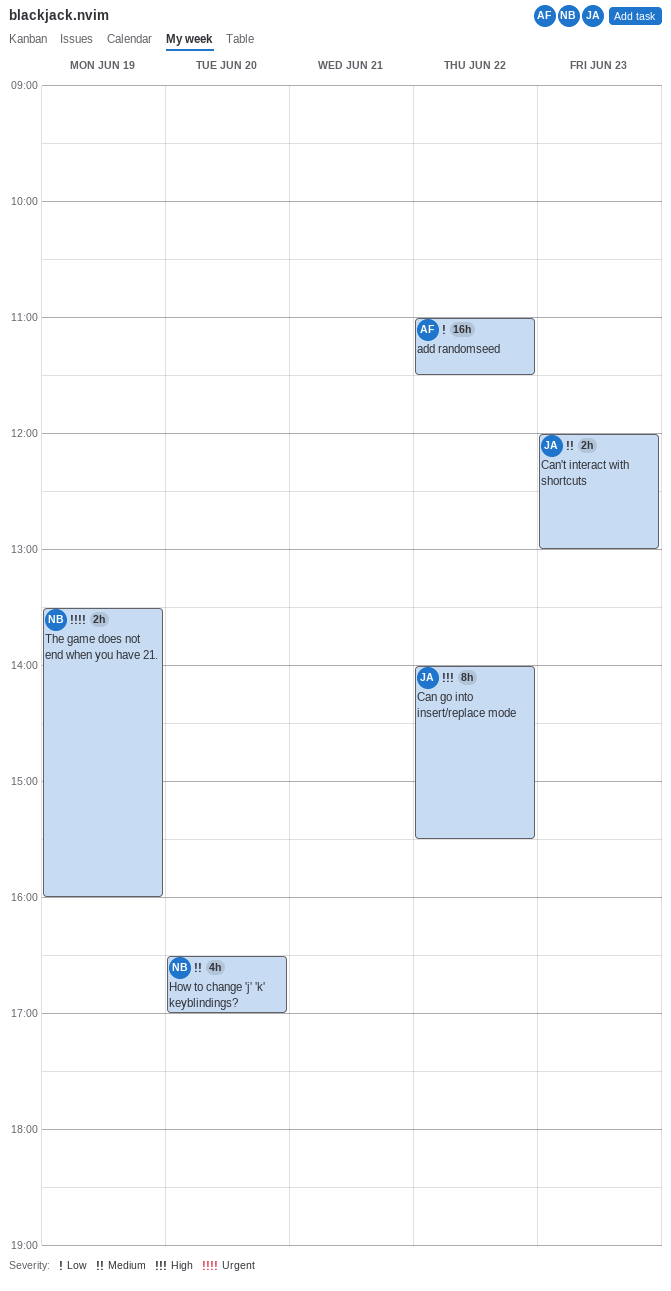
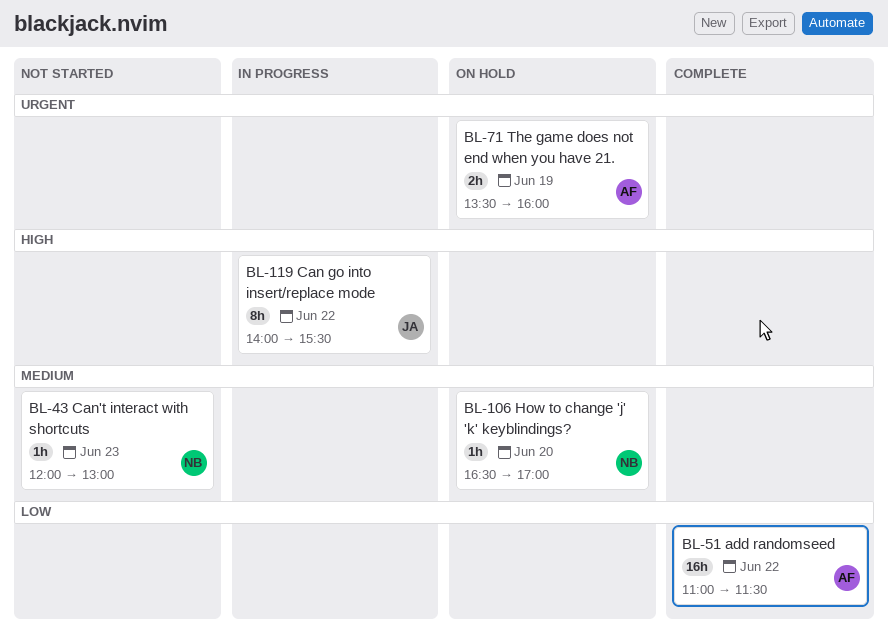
Can't interact with shortcuts, owner: JA -> NB
Can't interact with shortcuts, estimate: 2h -> 1h
How to change 'j' 'k' keyblindings?, estimate: 4h -> 1h
The game does not end when you have 21., owner: NB -> AF

